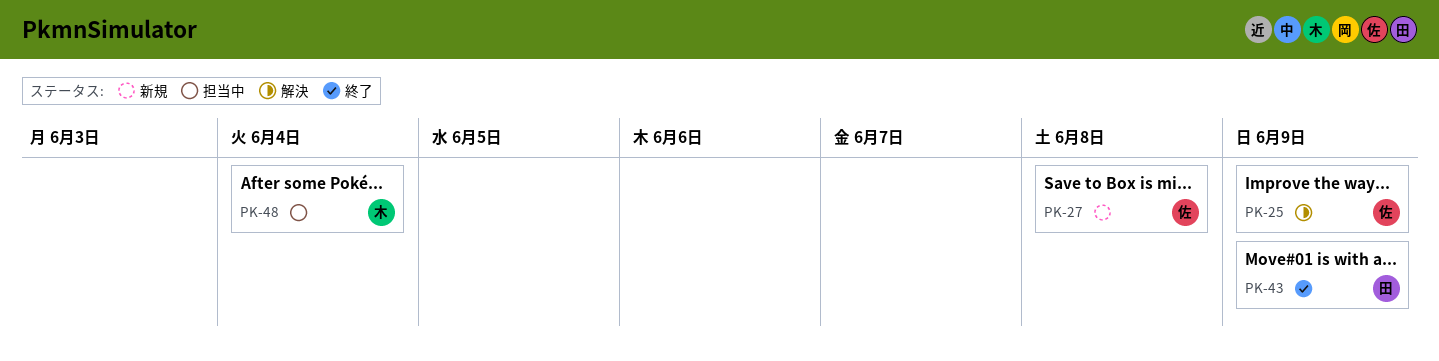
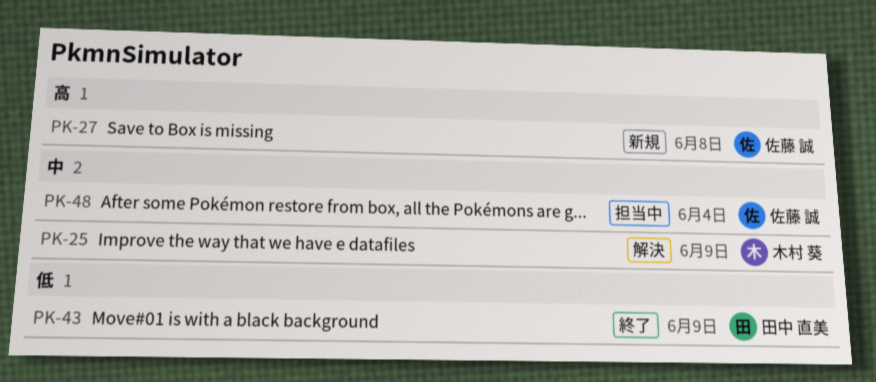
PK-25, owner: 佐藤 誠 -> 木村 葵
PK-48, owner: 木村 葵 -> 佐藤 誠

